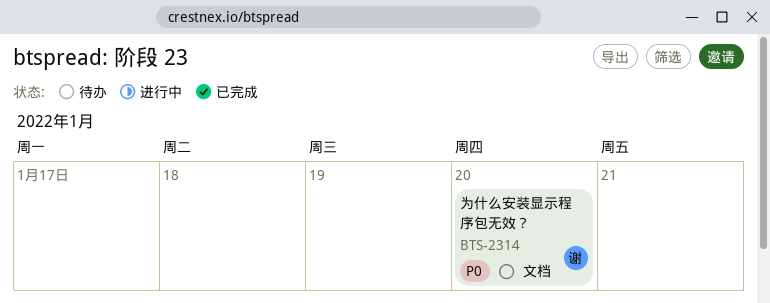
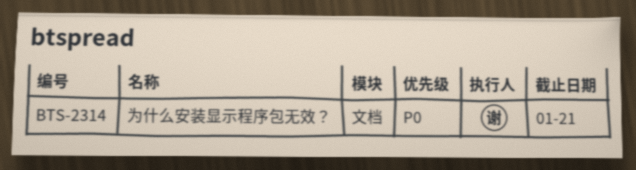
BTS-2314, due: Jan 20 -> Jan 21

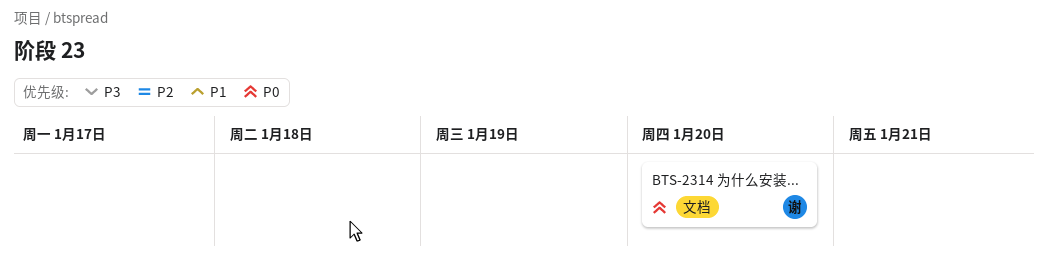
BTS-2314, due: Jan 21 -> Jan 20

